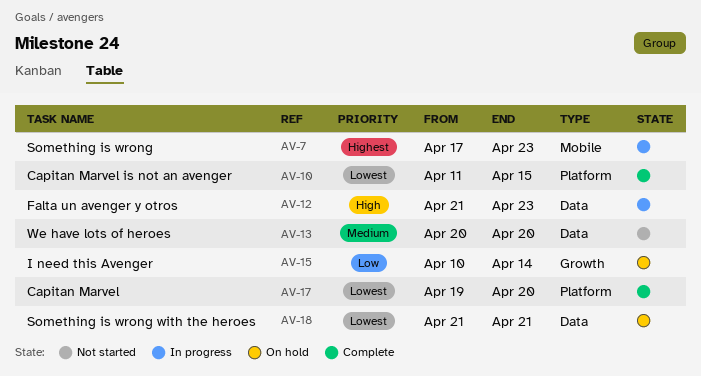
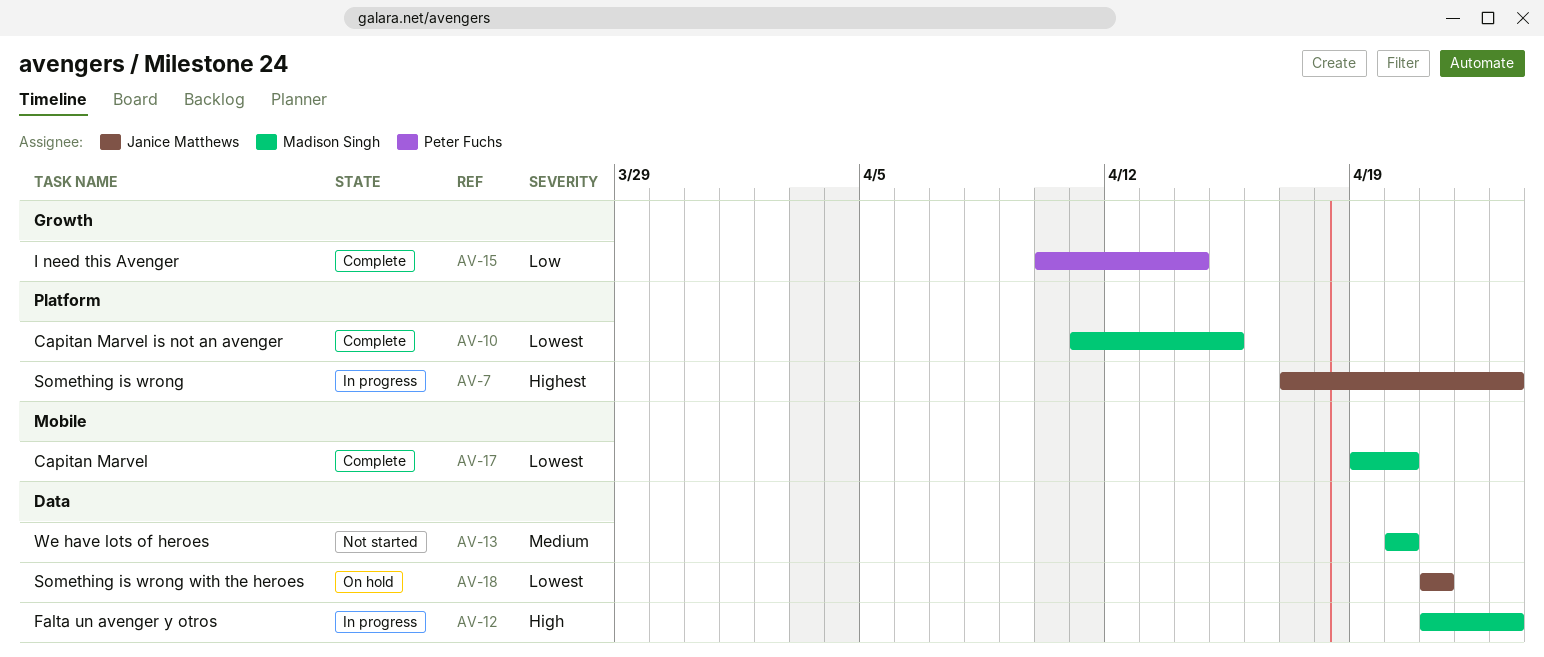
AV-7, label: Mobile -> Platform
AV-15, status: On hold -> Complete
AV-17, label: Platform -> Mobile

